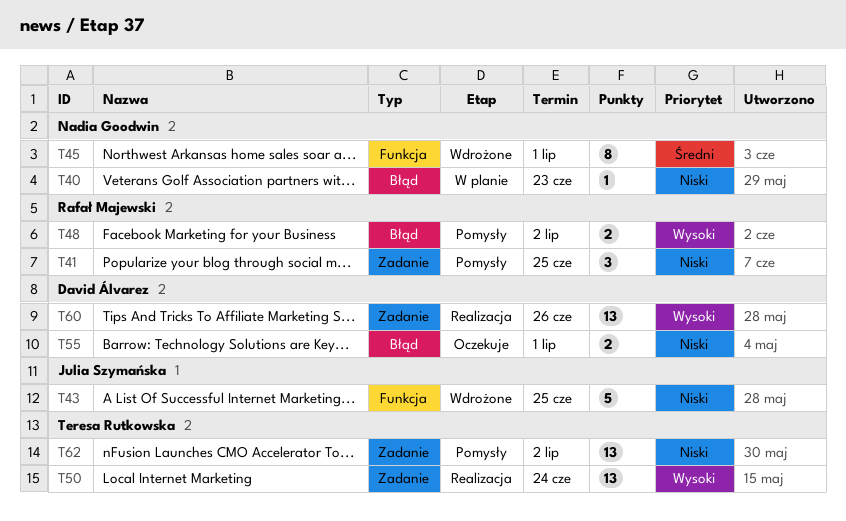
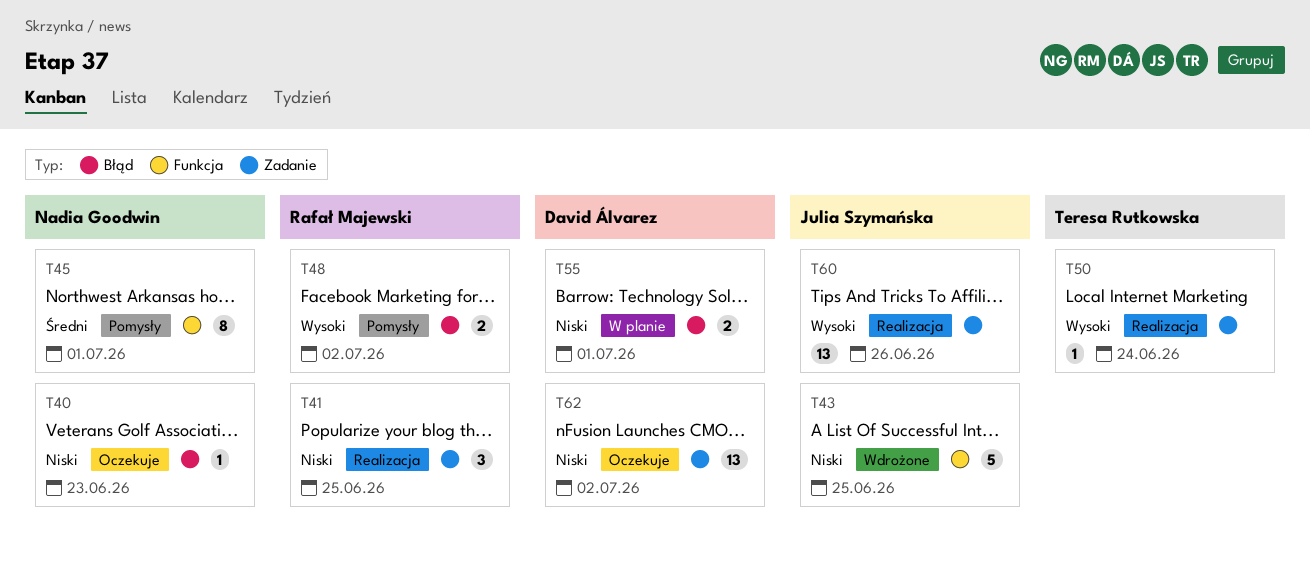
T40, status: W planie -> Oczekuje
T41, status: Pomysły -> Realizacja
T45, status: Wdrożone -> Pomysły
T50, estimate: 13 -> 1
T55, status: Oczekuje -> W planie
T60, owner: David Álvarez -> Julia Szymańska
T62, status: Pomysły -> Oczekuje
T62, owner: Teresa Rutkowska -> David Álvarez

